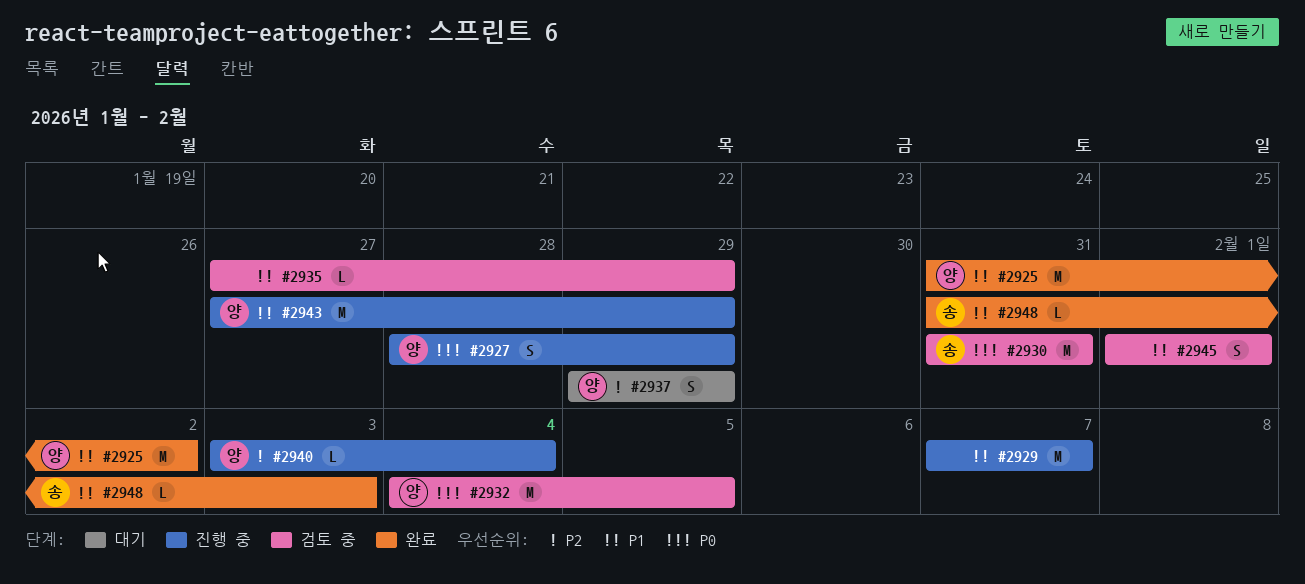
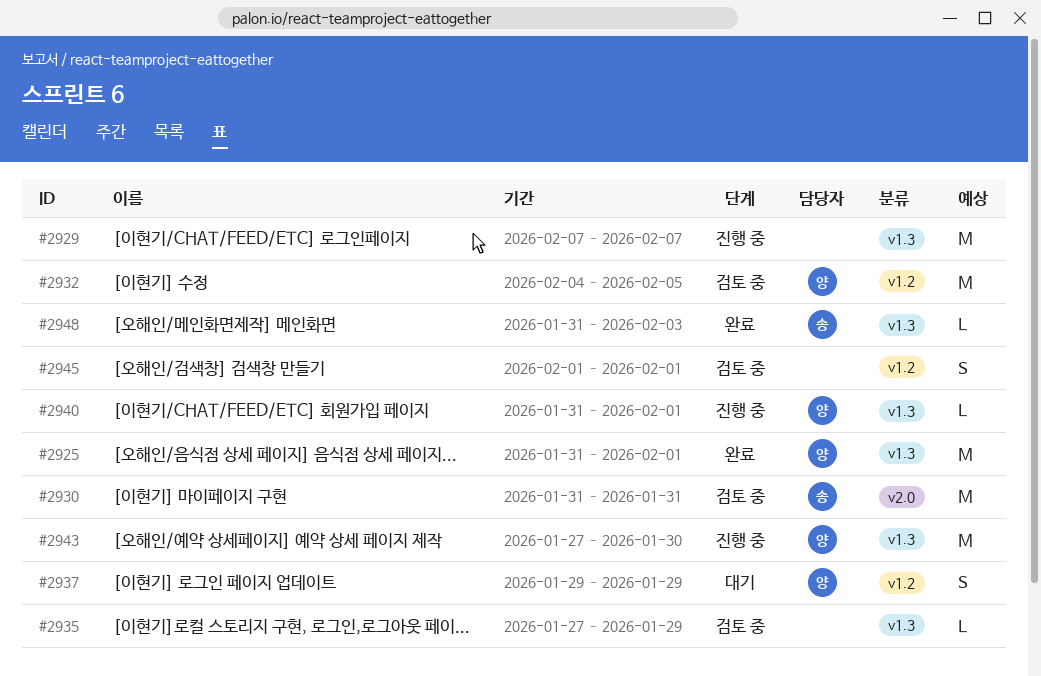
#2925, due: Feb 2 -> Feb 1
#2927: present -> none
#2940, start: Feb 3 -> Jan 31
#2940, due: Feb 4 -> Feb 1
#2943, due: Jan 29 -> Jan 30

